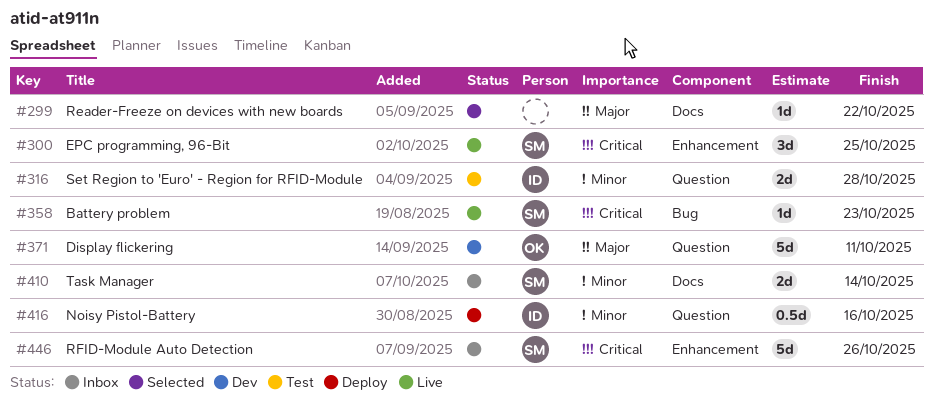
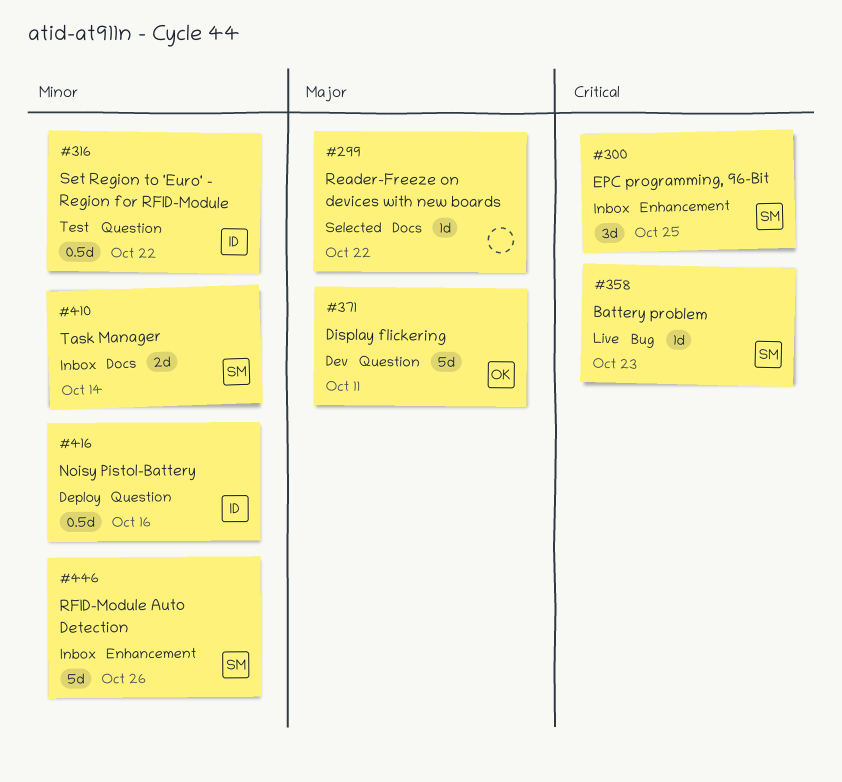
#300, status: Live -> Inbox
#316, estimate: 2d -> 0.5d
#316, due: Oct 28 -> Oct 22
#446, priority: Critical -> Minor

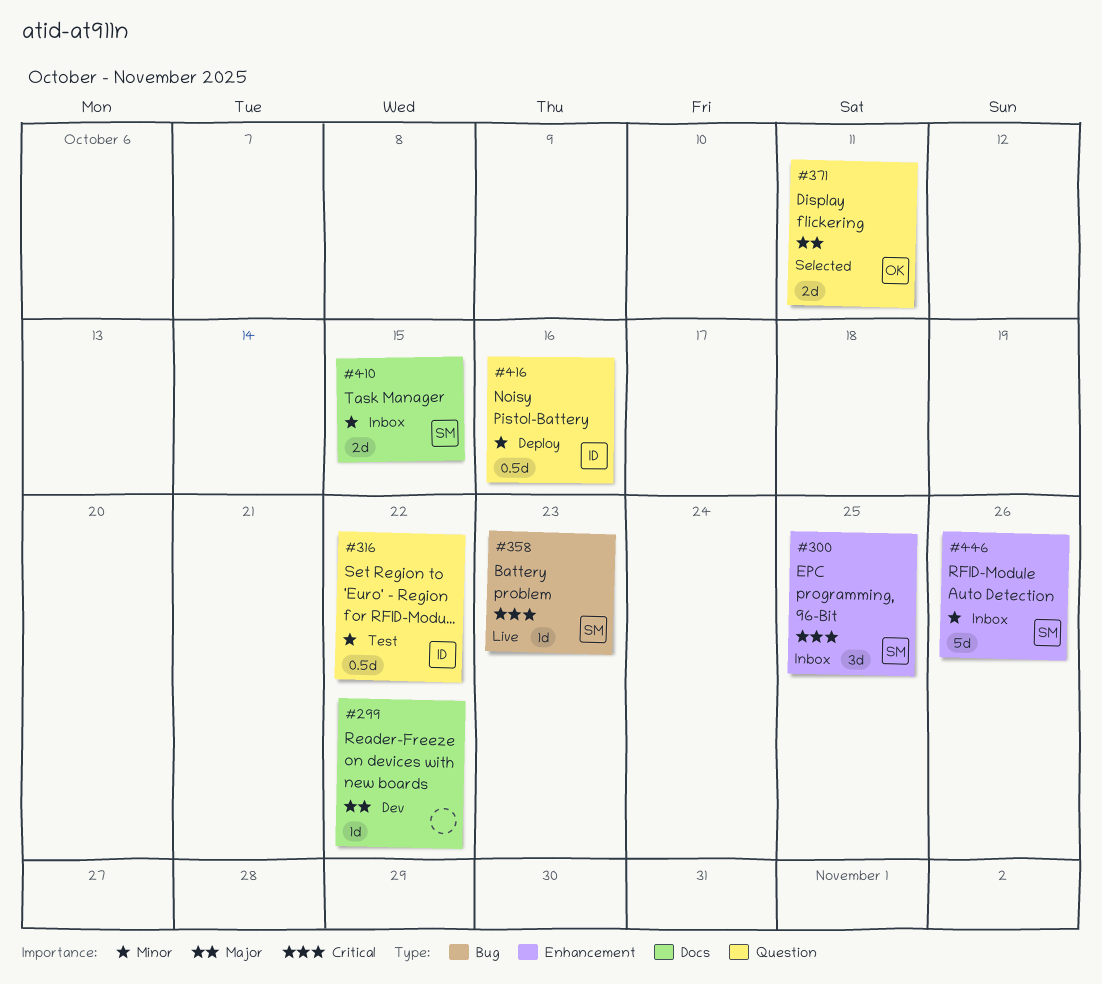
#299, status: Selected -> Dev
#371, status: Dev -> Selected
#371, estimate: 5d -> 2d
#410, due: Oct 14 -> Oct 15

